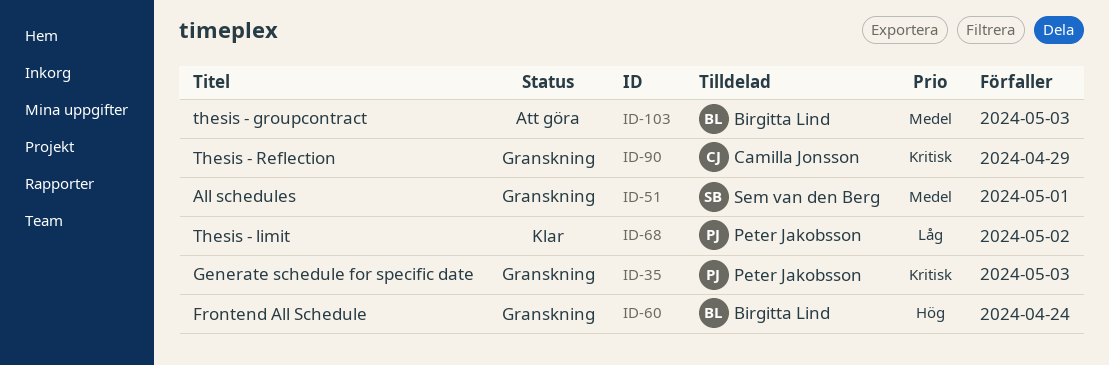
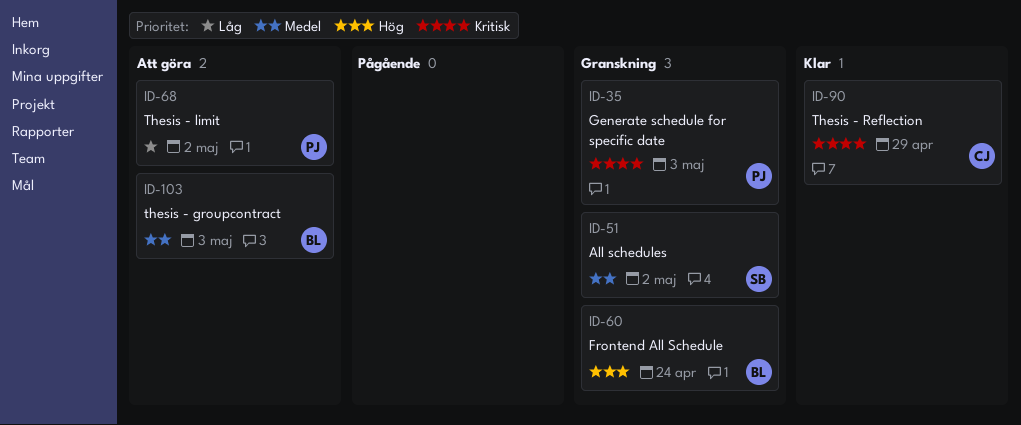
ID-51, due: May 1 -> May 2
ID-68, status: Klar -> Att göra
ID-90, status: Granskning -> Klar

